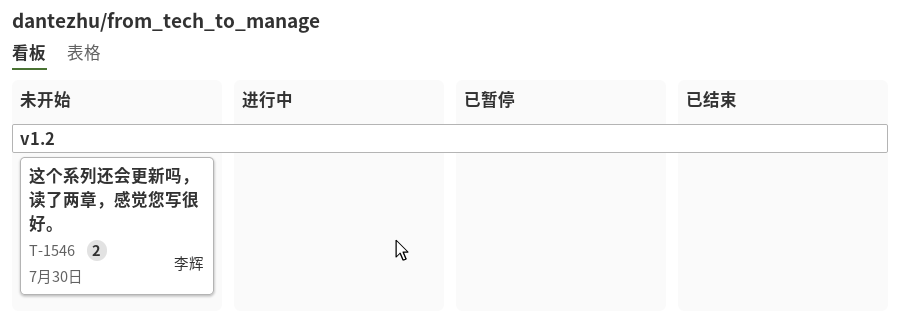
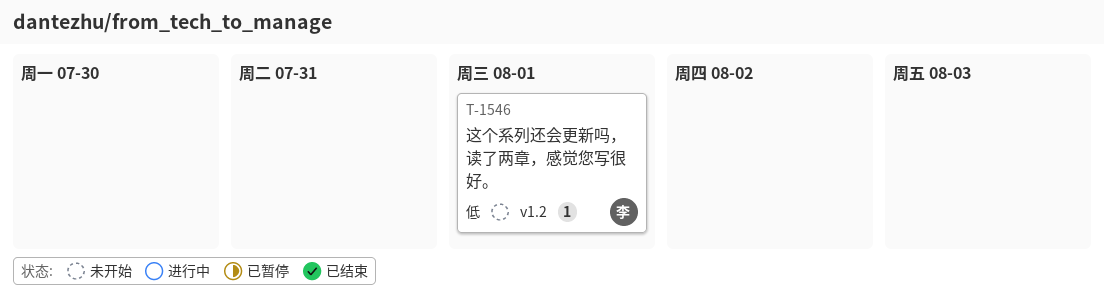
T-1546, estimate: 2 -> 1
T-1546, due: Jul 30 -> Aug 1

